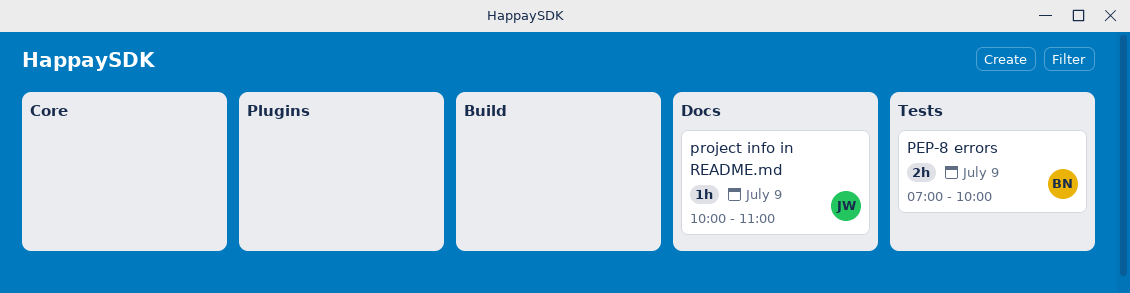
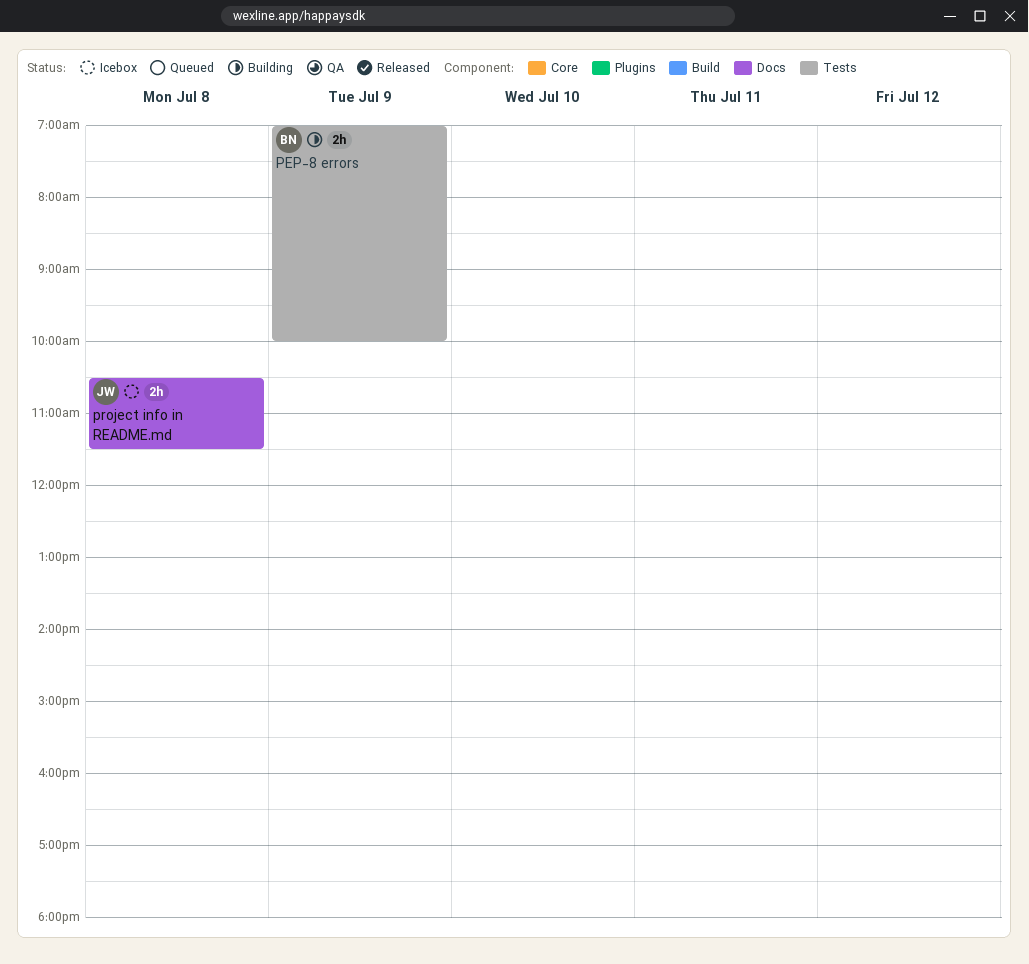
project info in README.md, estimate: 1h -> 2h
project info in README.md, day: Jul 9 -> Jul 8
project info in README.md, begins: 10:00 -> 10:30
project info in README.md, ends: 11:00 -> 11:30

